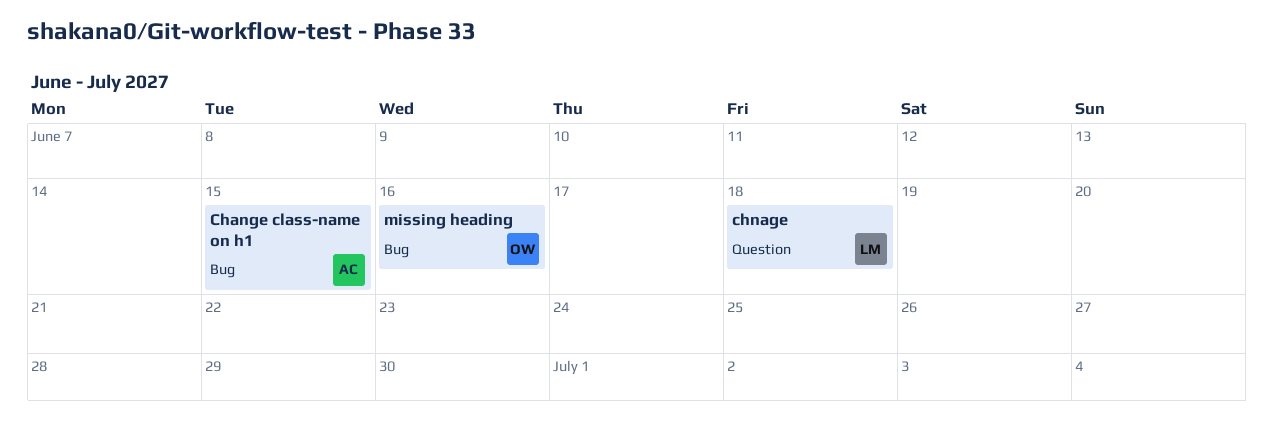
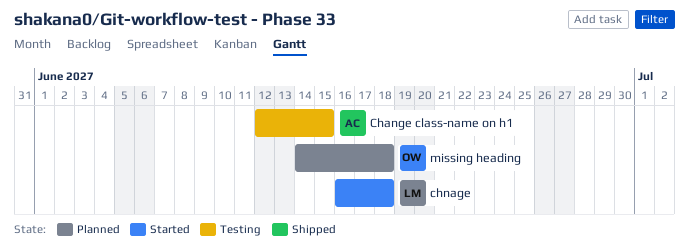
missing heading, due: Jun 16 -> Jun 18

